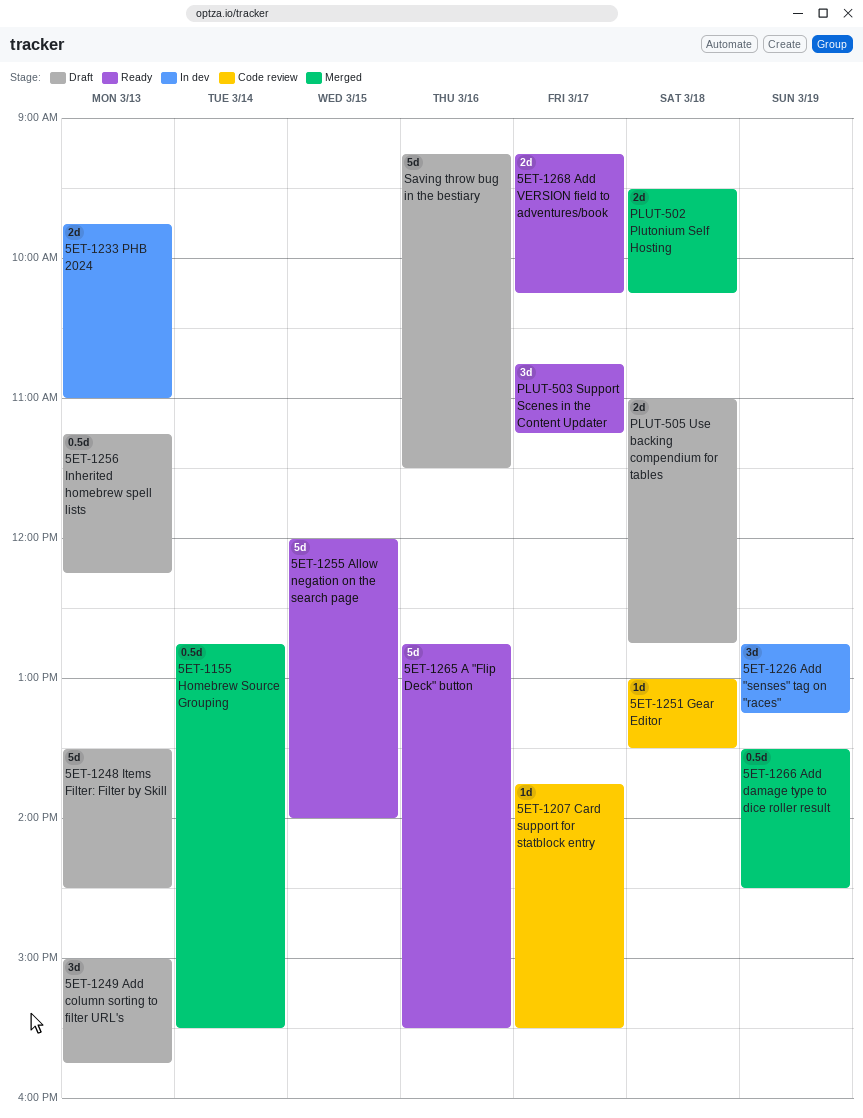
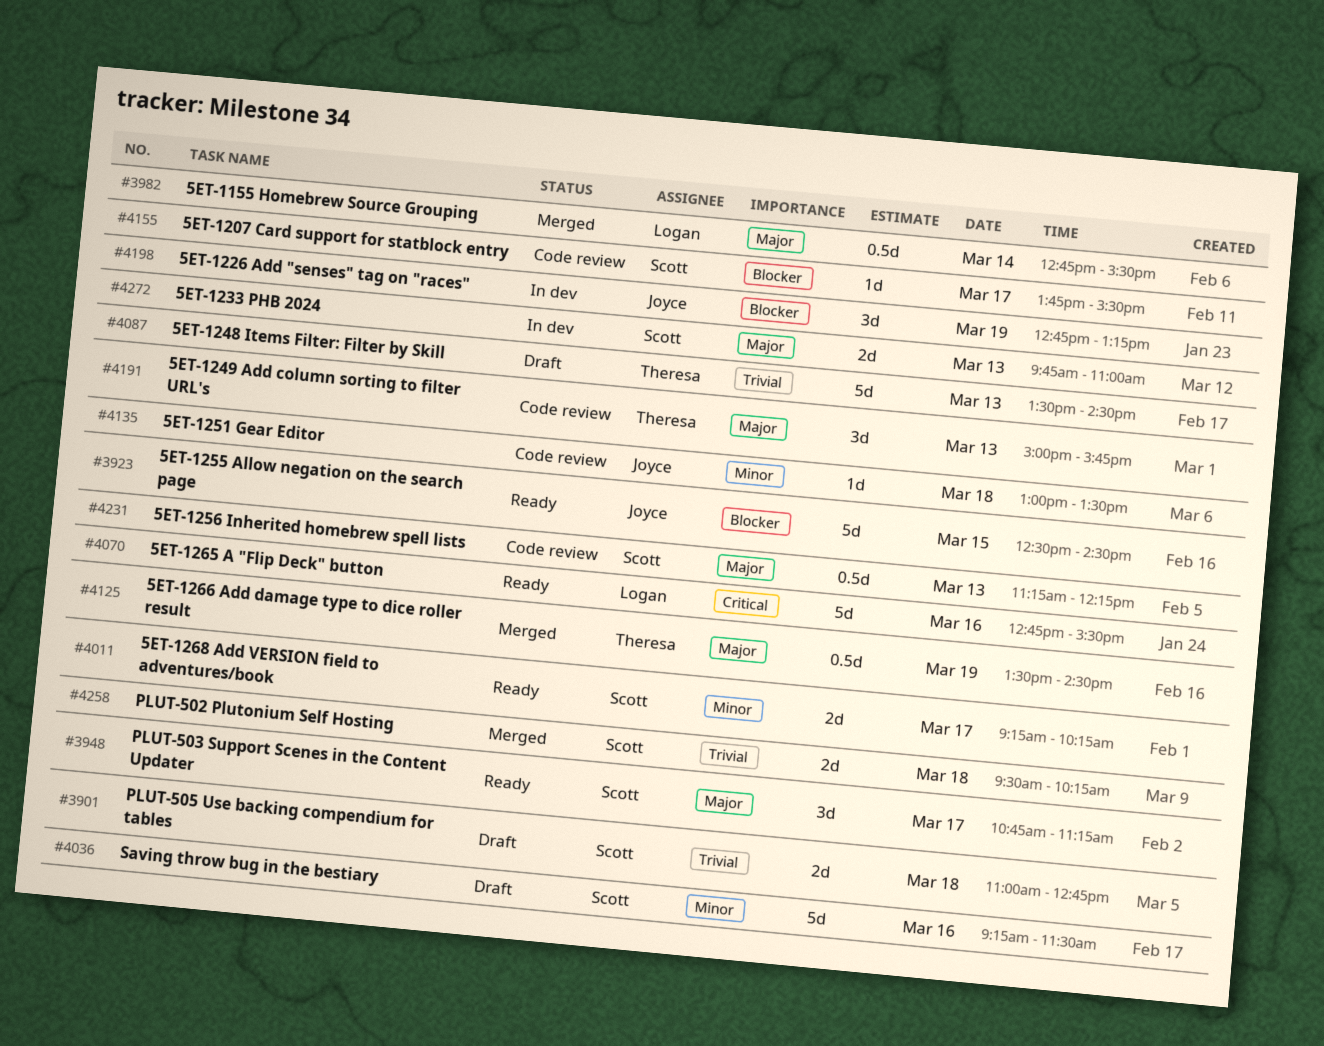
5ET-1249 Add column sorting to filter URL's, status: Draft -> Code review
5ET-1255 Allow negation on the search page, begins: 12:00 -> 12:30
5ET-1255 Allow negation on the search page, ends: 14:00 -> 14:30
5ET-1256 Inherited homebrew spell lists, status: Draft -> Code review

